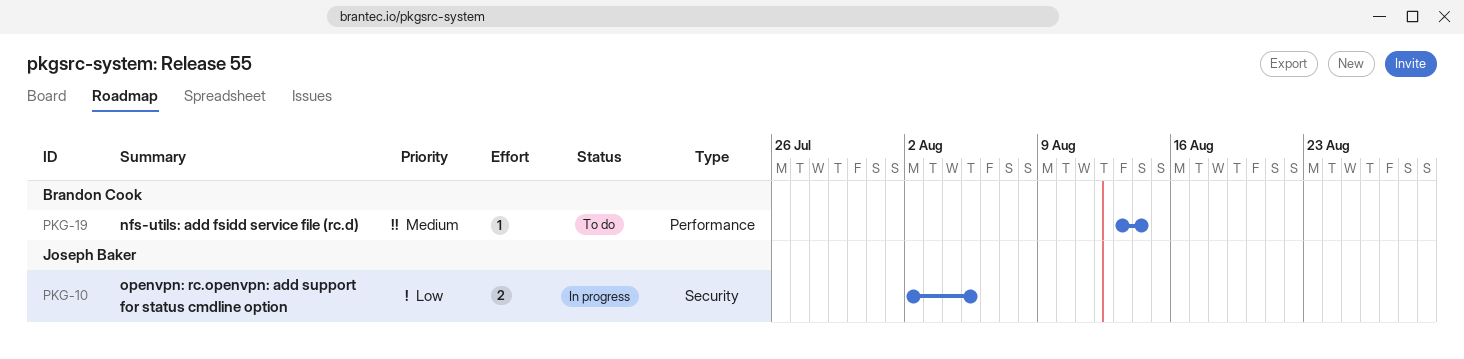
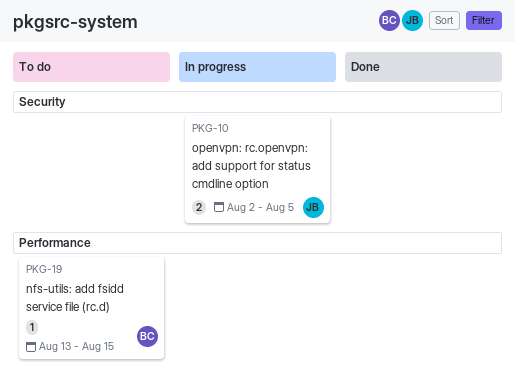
PKG-19, due: Aug 14 -> Aug 15

